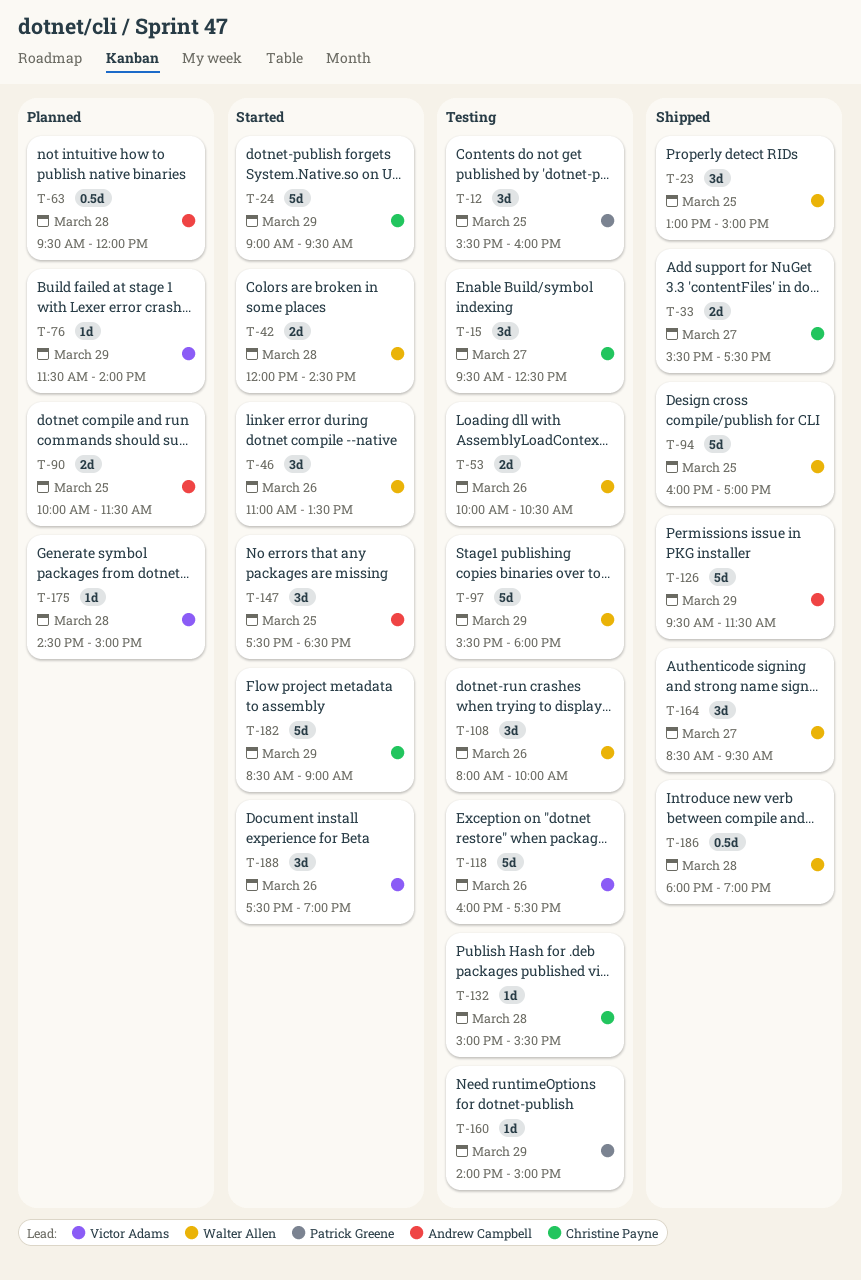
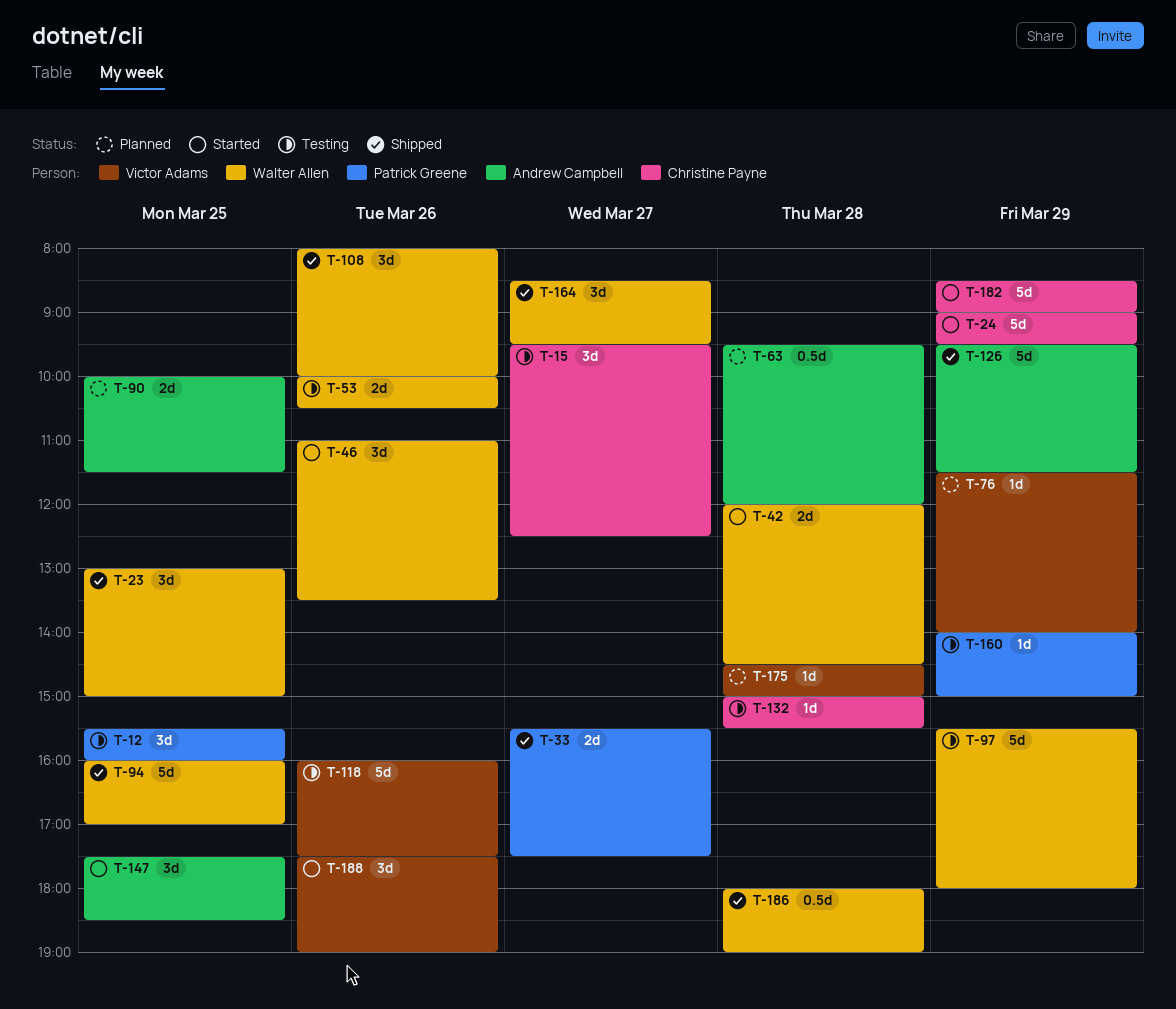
T-33, owner: Christine Payne -> Patrick Greene
T-108, status: Testing -> Shipped

